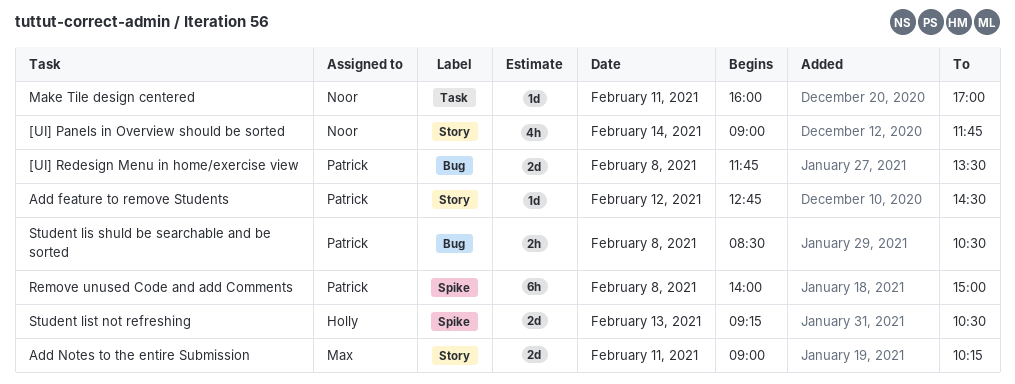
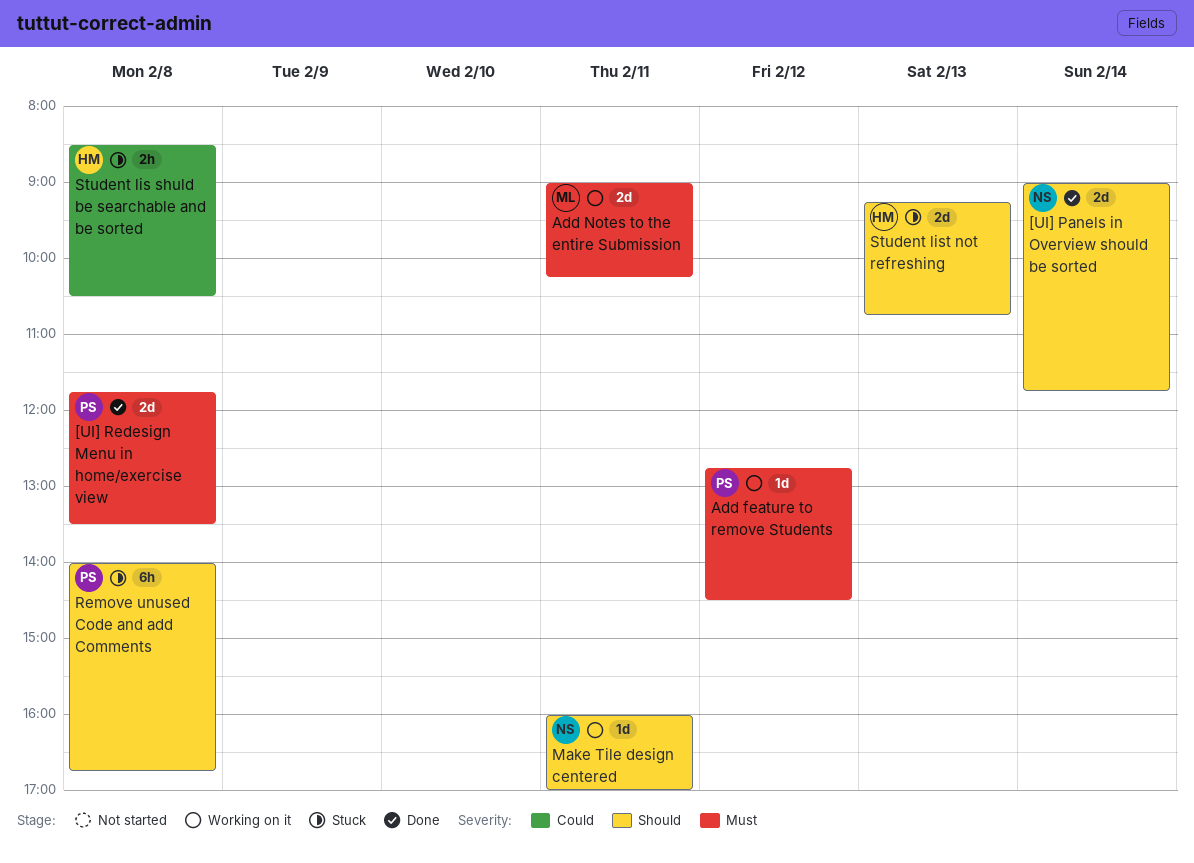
[UI] Panels in Overview should be sorted, estimate: 4h -> 2d
Remove unused Code and add Comments, ends: 15:00 -> 16:45
Student lis shuld be searchable and be sorted, owner: Patrick -> Holly
Student list not refreshing, ends: 10:30 -> 10:45

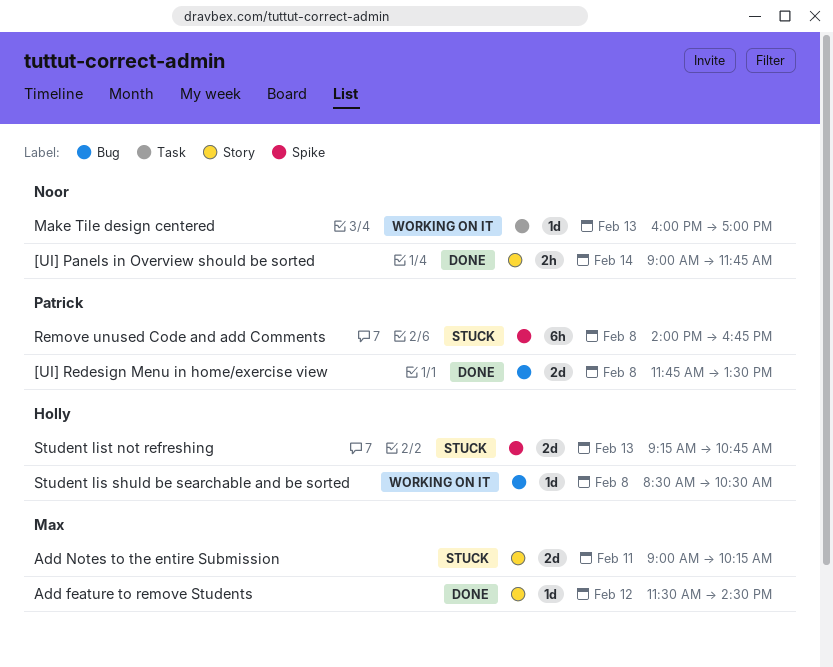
[UI] Panels in Overview should be sorted, estimate: 2d -> 2h
Add feature to remove Students, status: Working on it -> Done
Add feature to remove Students, owner: Patrick -> Max
Add feature to remove Students, begins: 12:45 -> 11:30
Add Notes to the entire Submission, status: Working on it -> Stuck
Make Tile design centered, day: Feb 11 -> Feb 13
Student lis shuld be searchable and be sorted, status: Stuck -> Working on it
Student lis shuld be searchable and be sorted, estimate: 2h -> 1d

